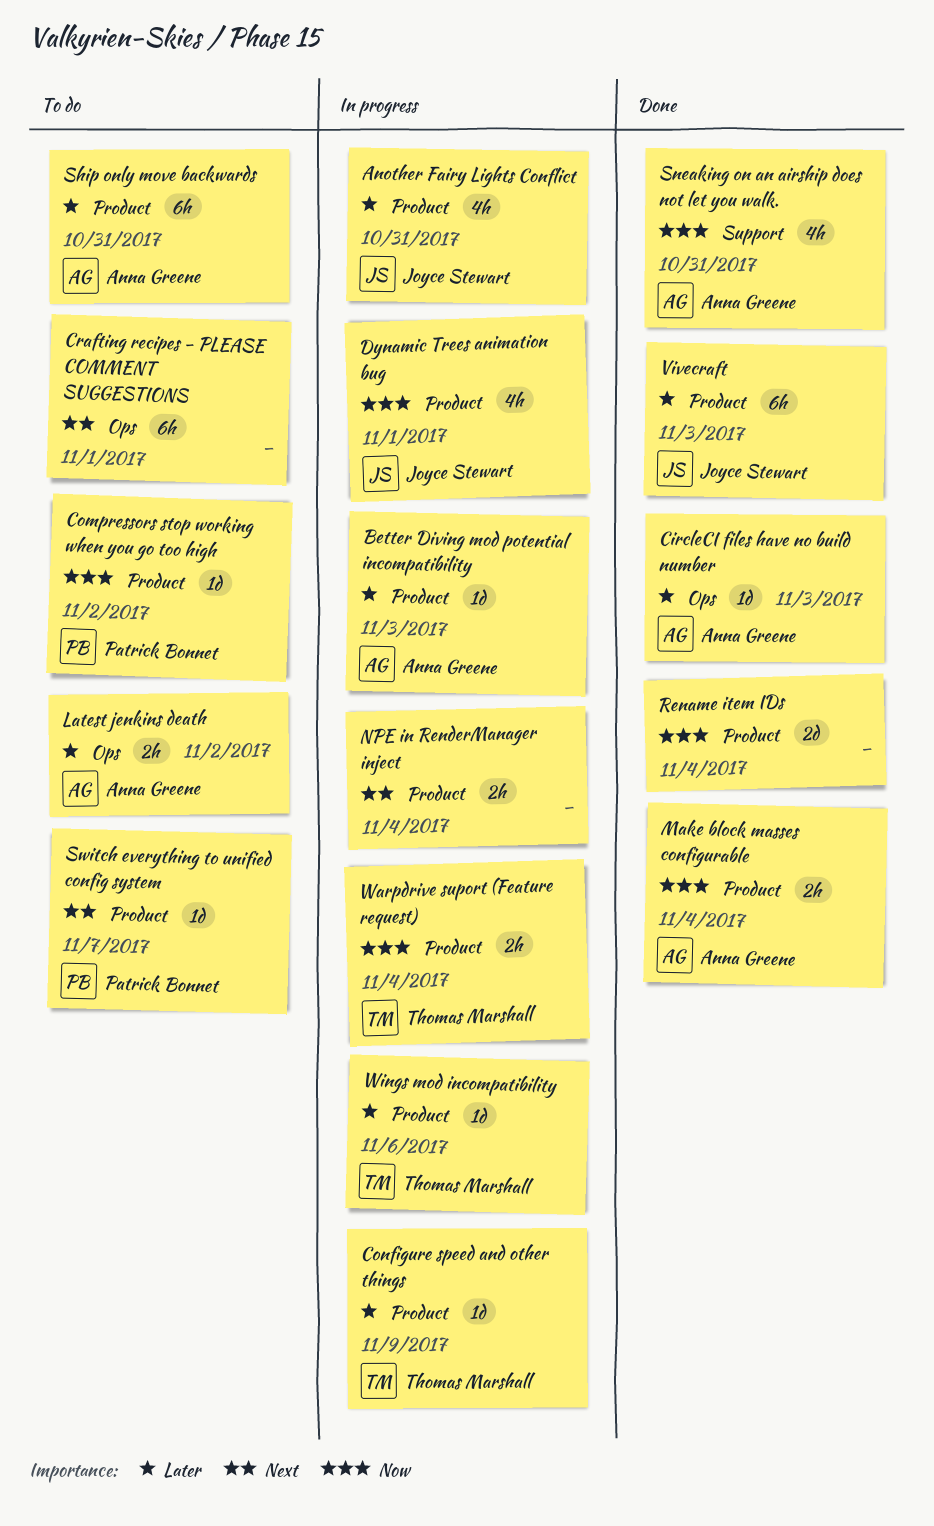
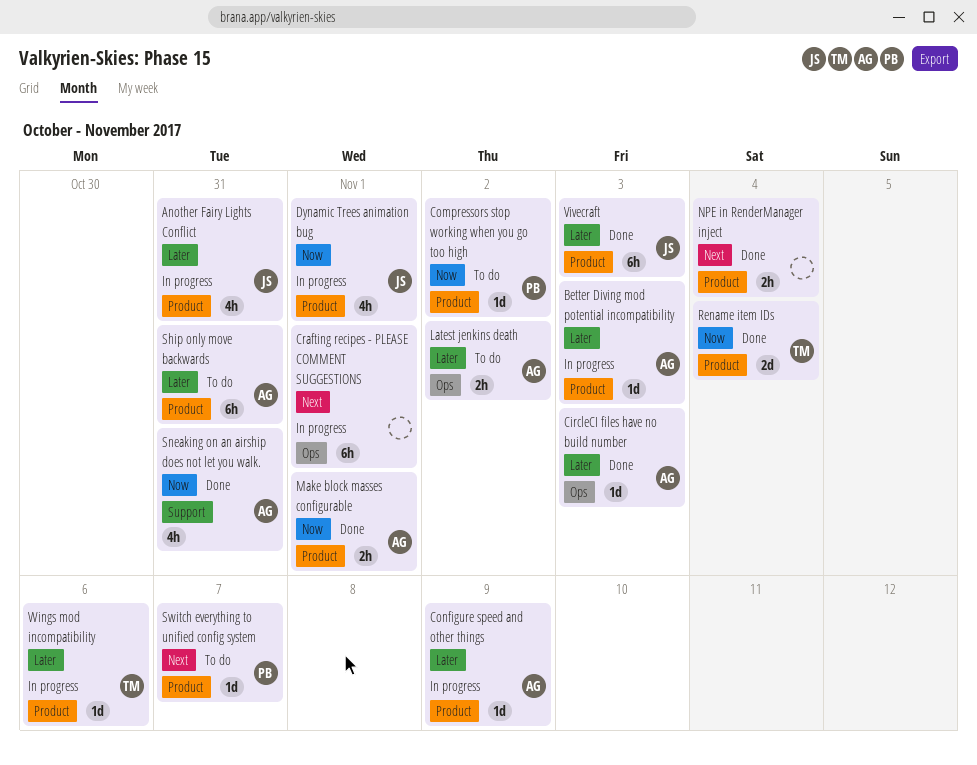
Configure speed and other things, owner: Thomas Marshall -> Anna Greene
Crafting recipes - PLEASE COMMENT SUGGESTIONS, status: To do -> In progress
Make block masses configurable, due: Nov 4 -> Nov 1
NPE in RenderManager inject, status: In progress -> Done
Rename item IDs, owner: none -> Thomas Marshall
Warpdrive suport (Feature request): present -> none

